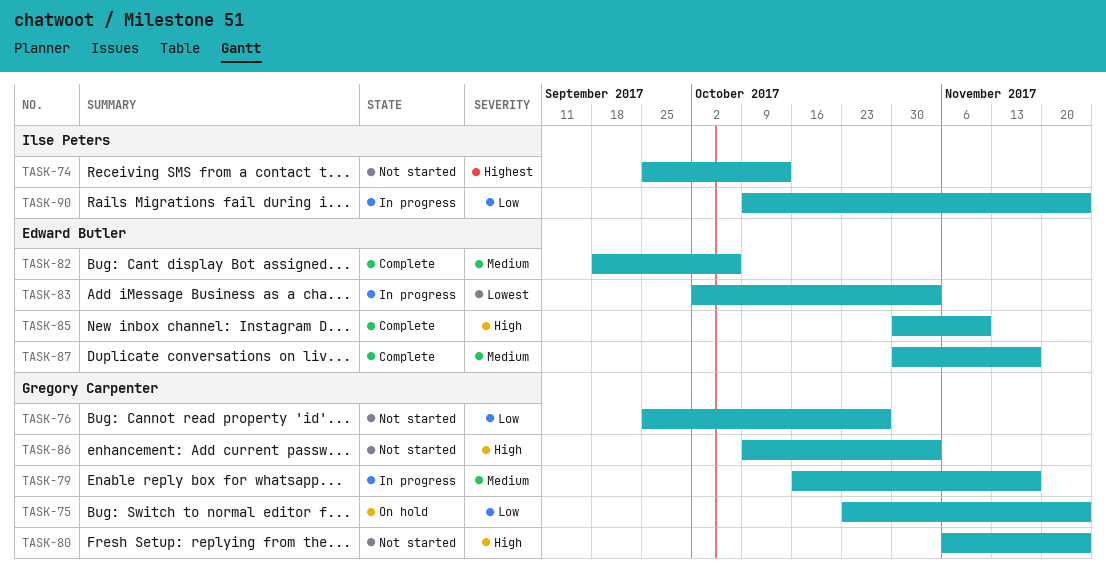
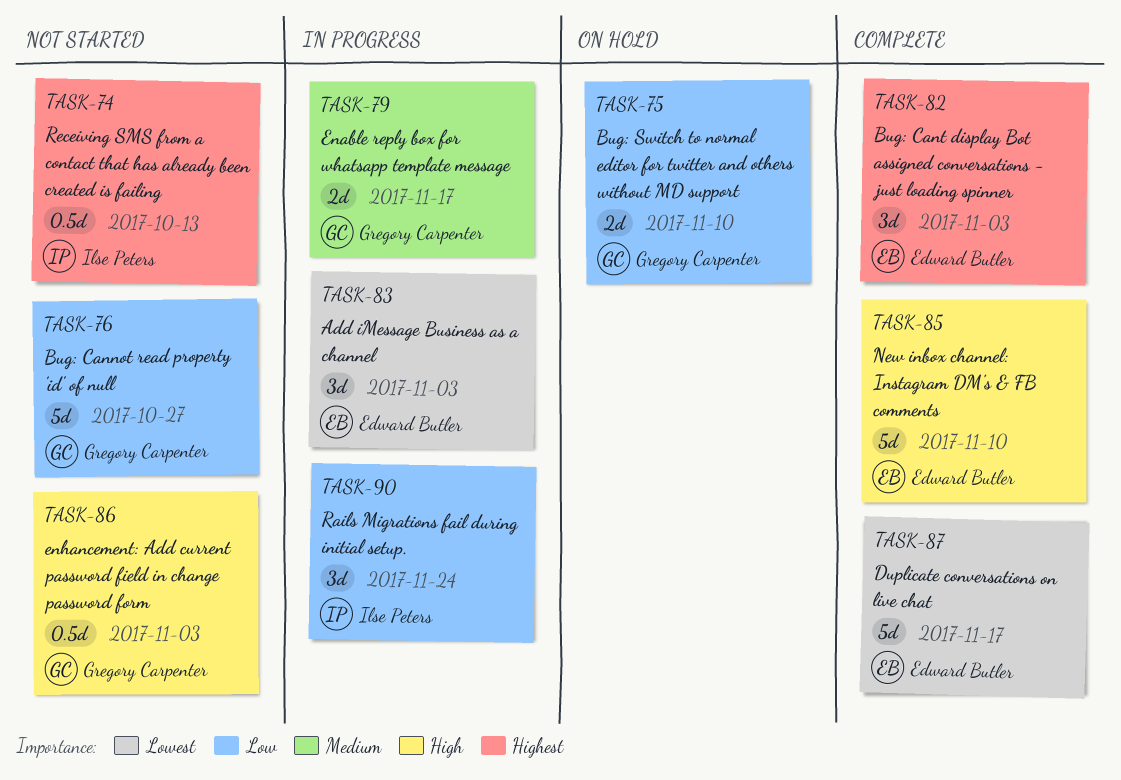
TASK-75, due: Nov 24 -> Nov 10
TASK-80: present -> none
TASK-82, priority: Medium -> Highest
TASK-82, due: Oct 6 -> Nov 3
TASK-87, priority: Medium -> Lowest

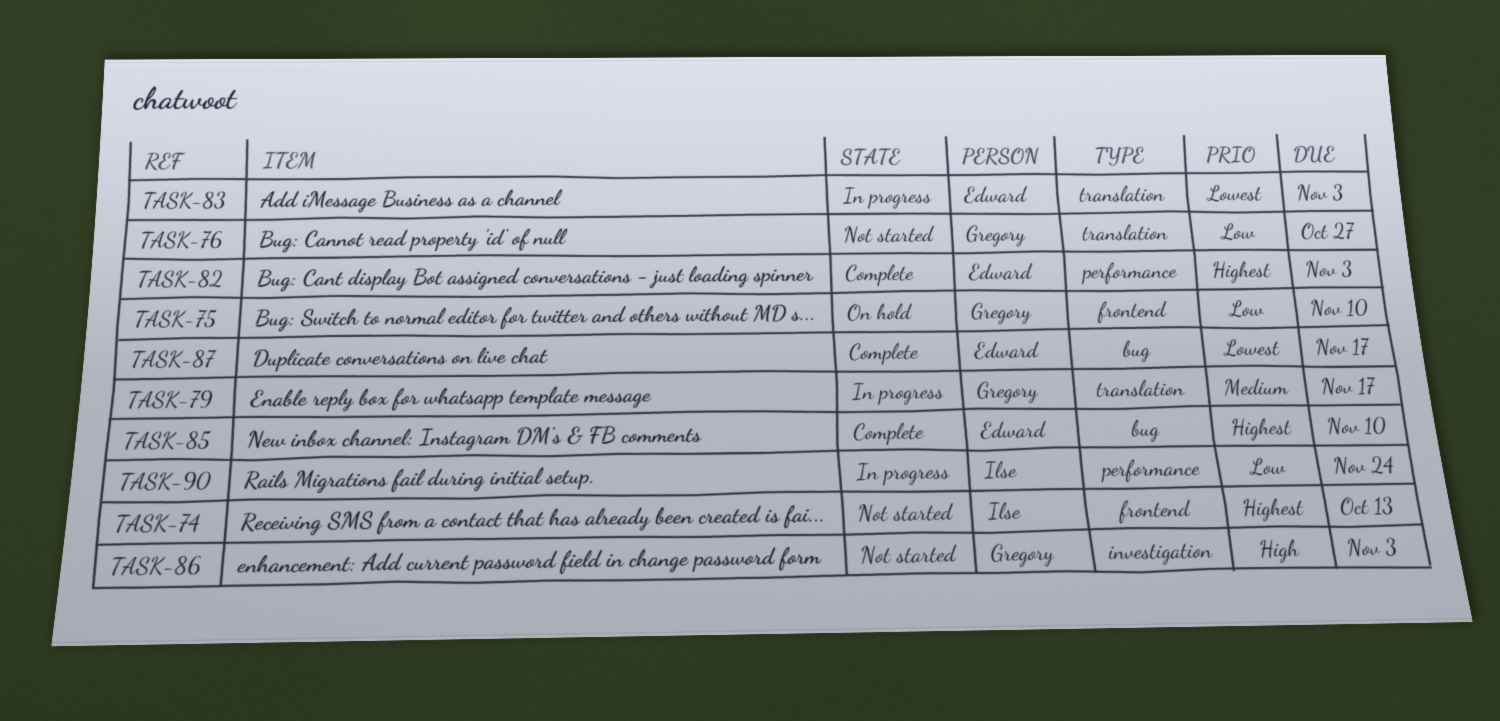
TASK-85, priority: High -> Highest

